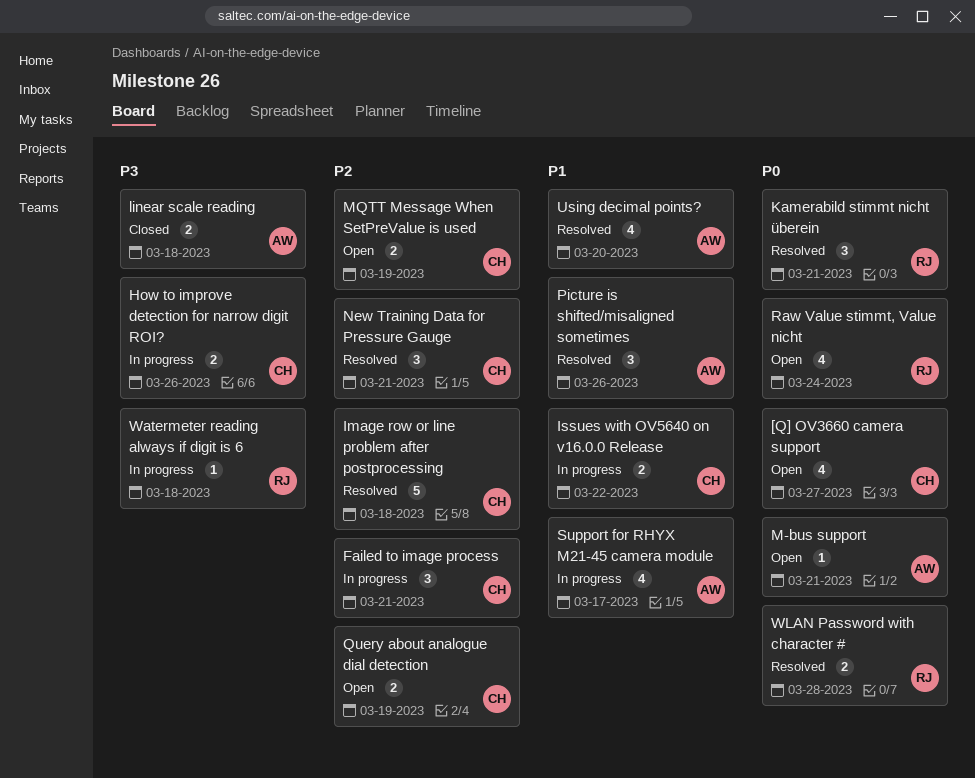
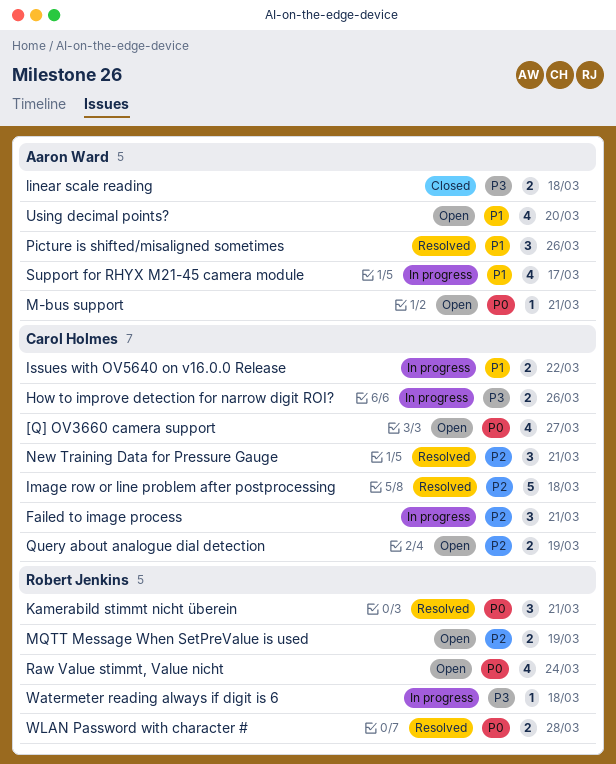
MQTT Message When SetPreValue is used, owner: Carol Holmes -> Robert Jenkins
Using decimal points?, status: Resolved -> Open

